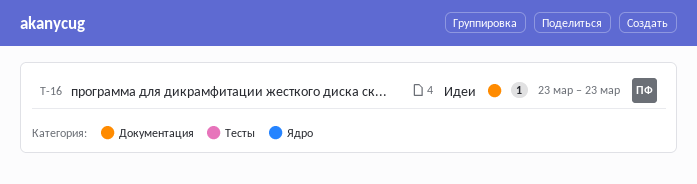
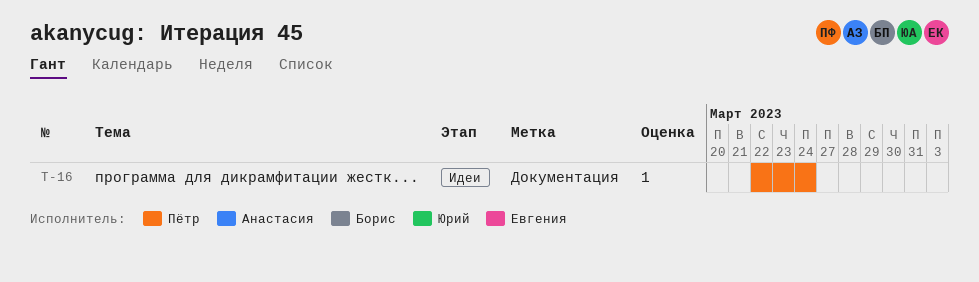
T-16, start: Mar 23 -> Mar 22
T-16, due: Mar 23 -> Mar 24

